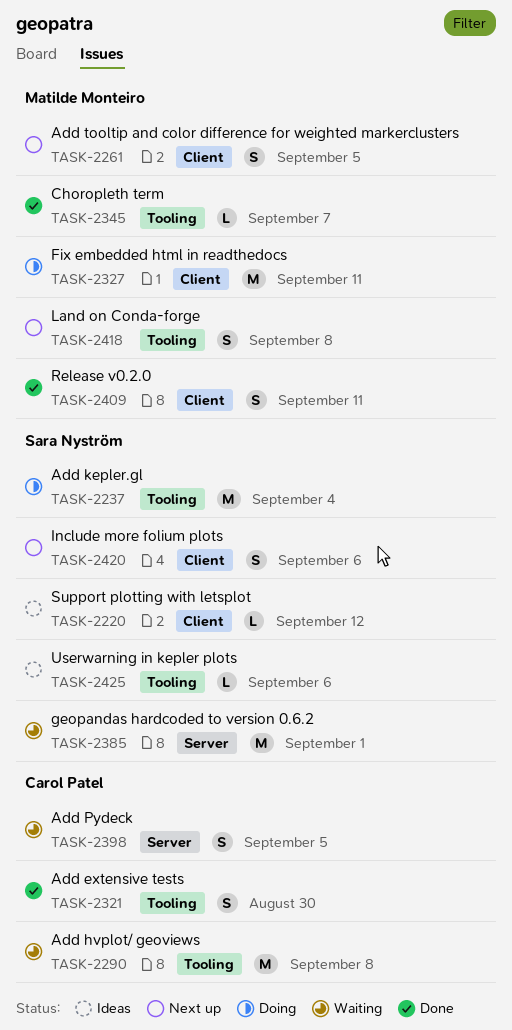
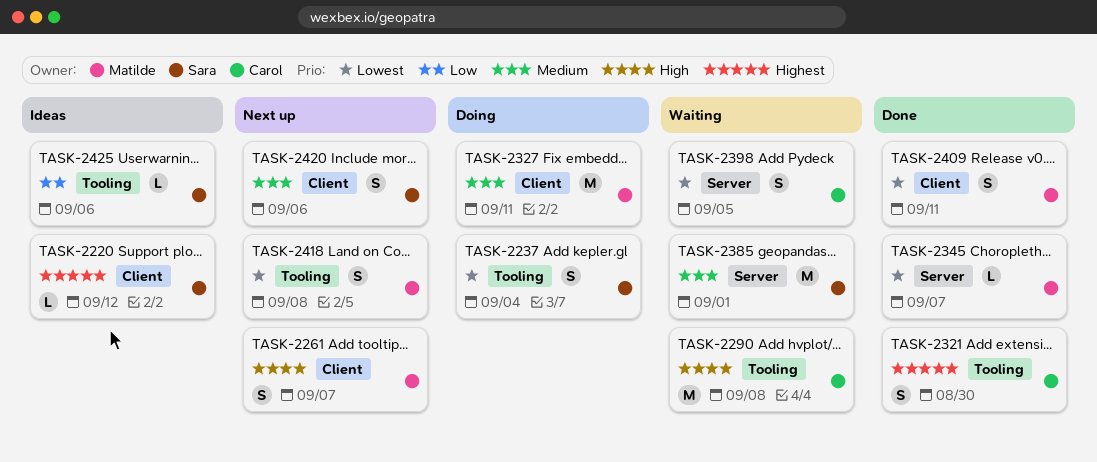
TASK-2237, estimate: M -> S
TASK-2261, due: Sep 5 -> Sep 7
TASK-2345, label: Tooling -> Server

